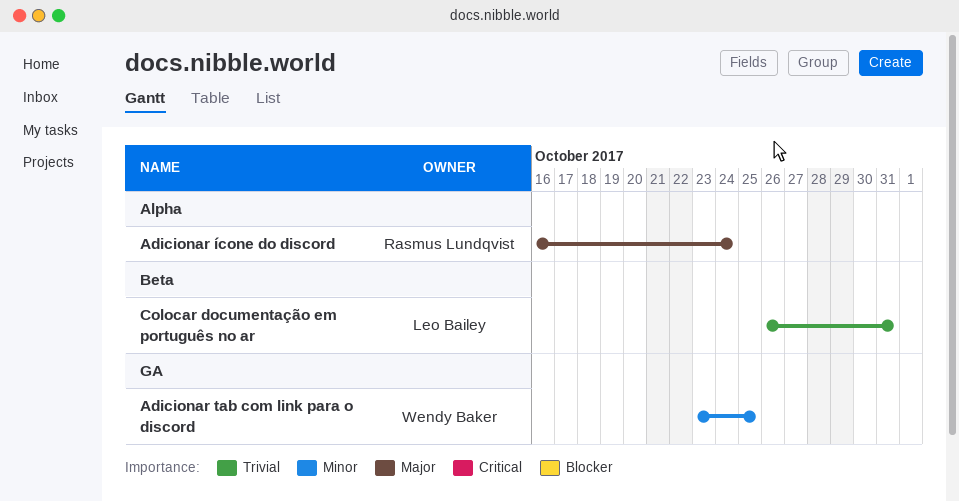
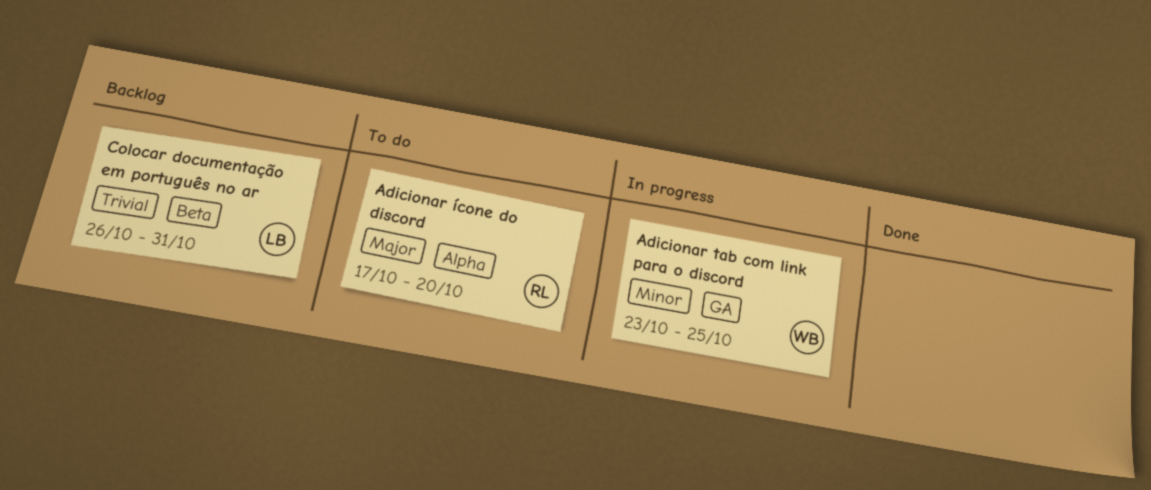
Adicionar ícone do discord, start: Oct 16 -> Oct 17
Adicionar ícone do discord, due: Oct 24 -> Oct 20

